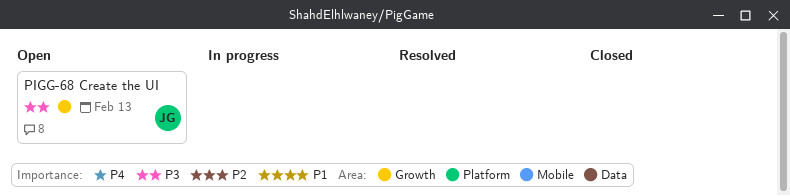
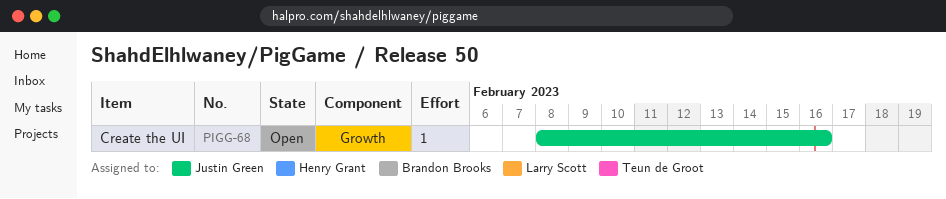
PIGG-68, due: Feb 13 -> Feb 16

